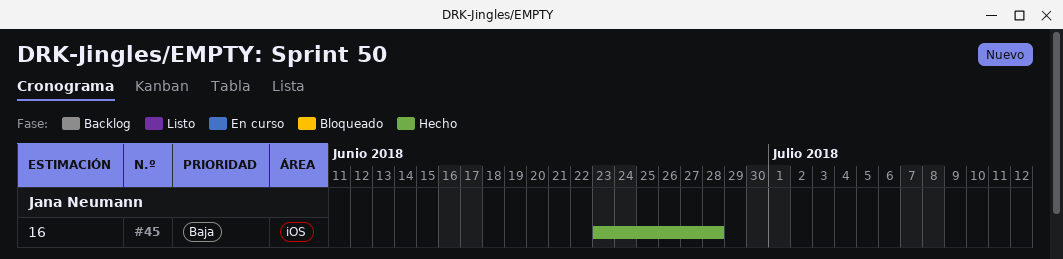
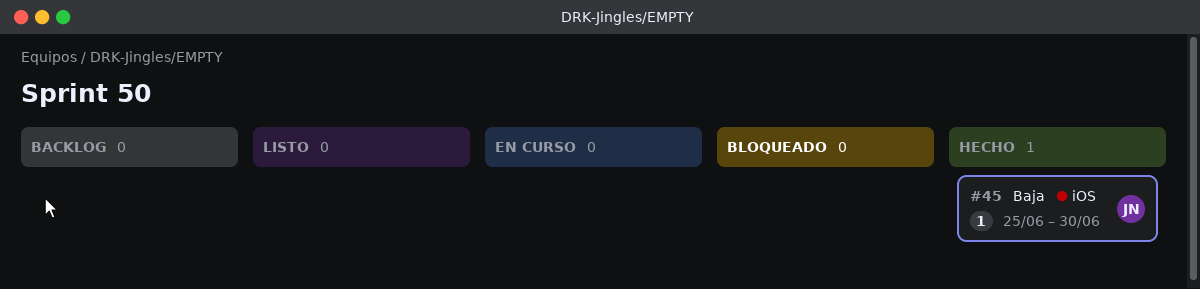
#45, estimate: 16 -> 1
#45, start: Jun 23 -> Jun 25
#45, due: Jun 28 -> Jun 30

